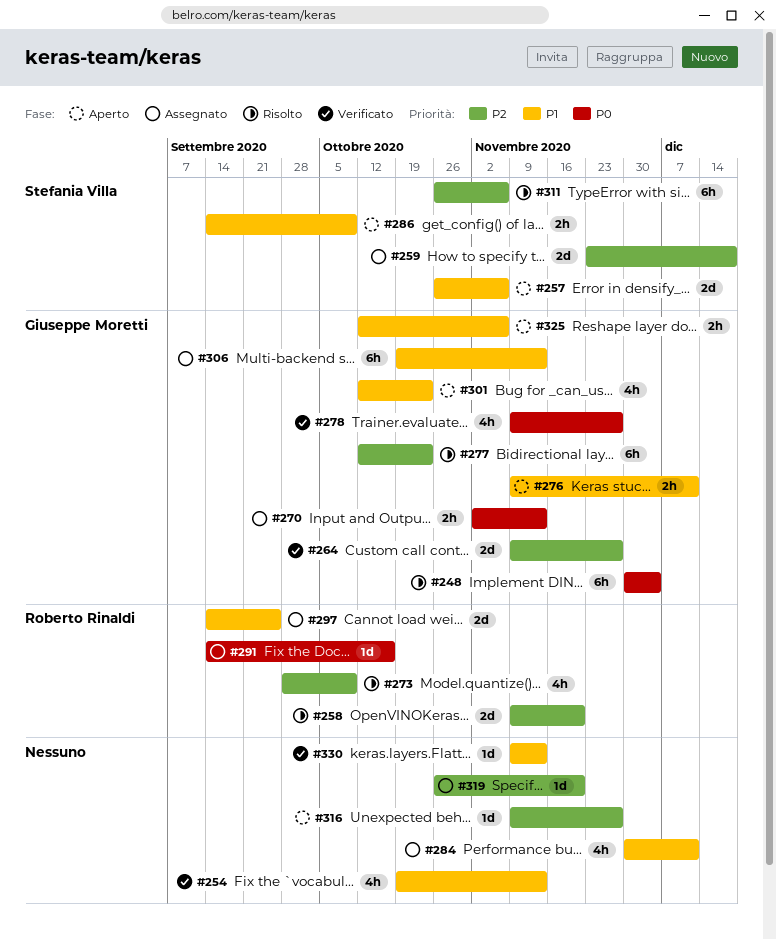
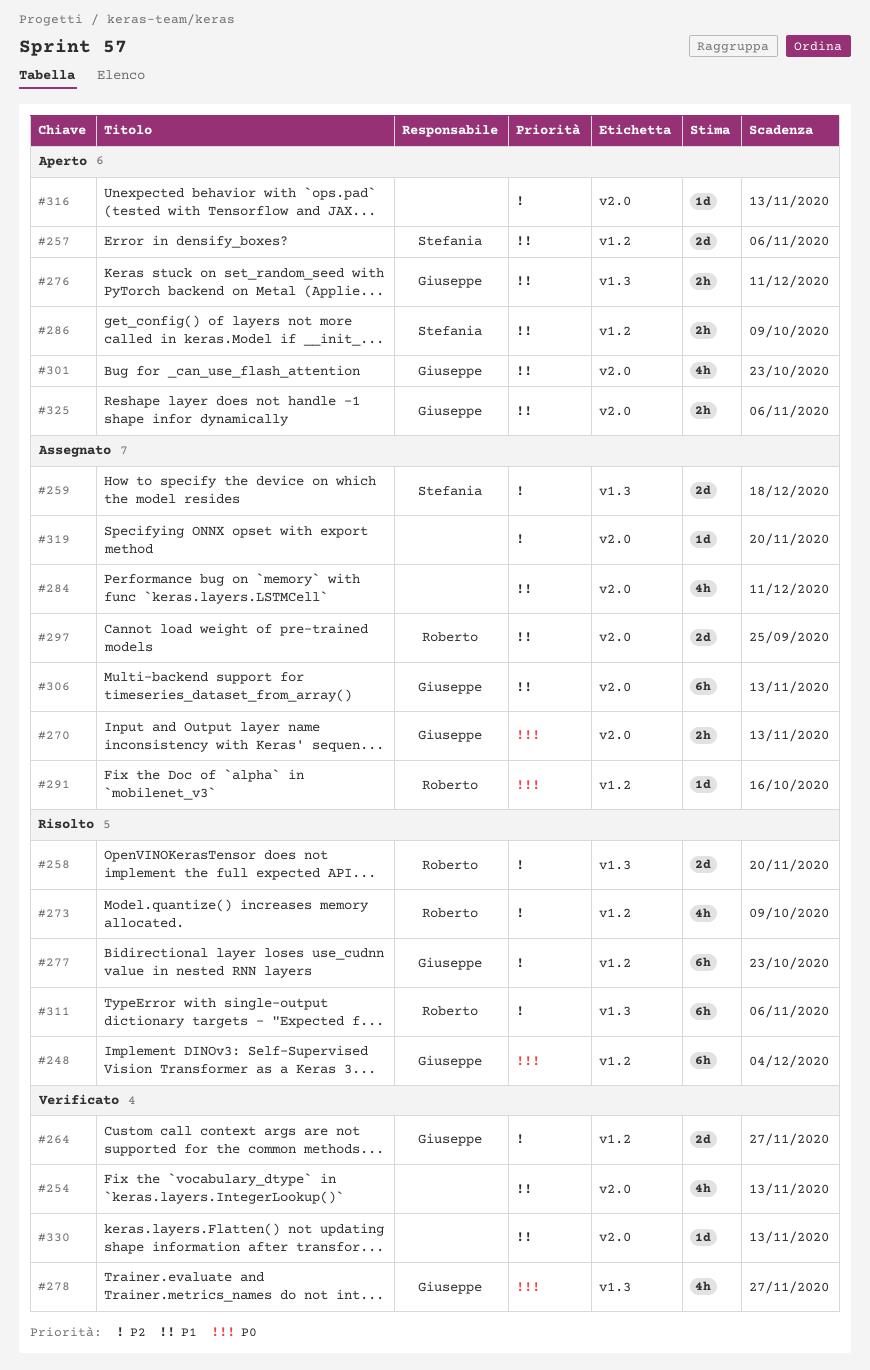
#311, owner: Stefania Villa -> Roberto Rinaldi
#316, due: Nov 27 -> Nov 13

